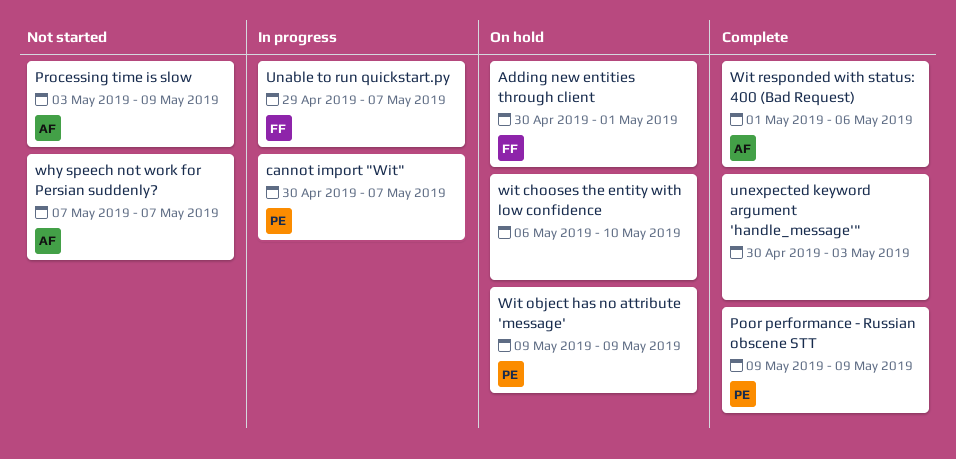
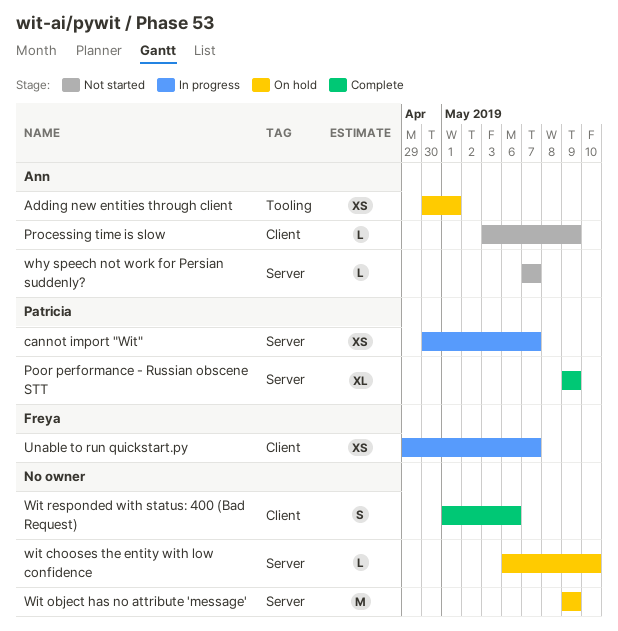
Adding new entities through client, owner: Freya -> Ann
unexpected keyword argument 'handle_message'": present -> none
Wit object has no attribute 'message', owner: Patricia -> none
Wit responded with status: 400 (Bad Request), owner: Ann -> none

